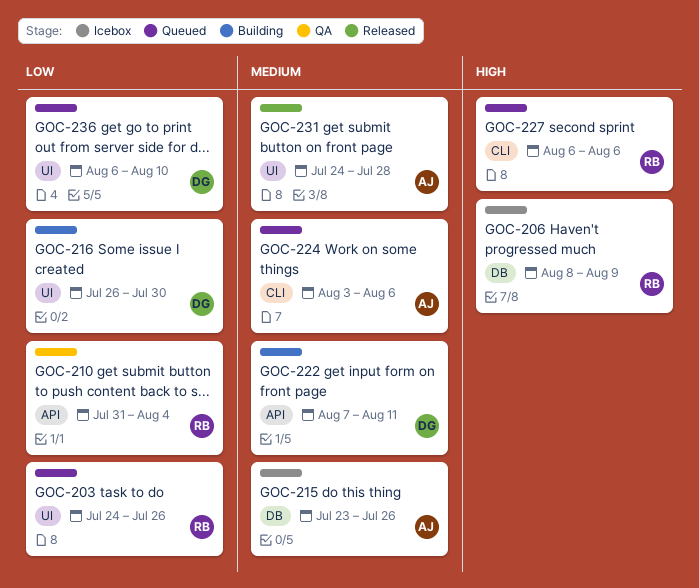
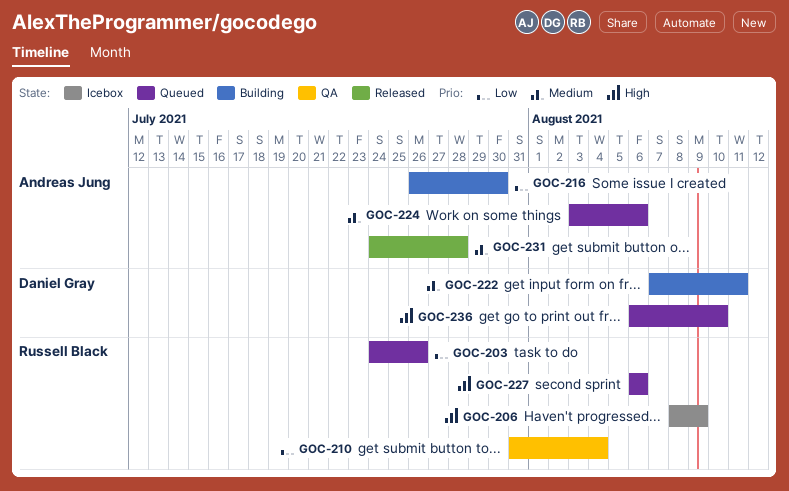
GOC-215: present -> none
GOC-216, owner: Daniel Gray -> Andreas Jung
GOC-236, priority: Low -> High

